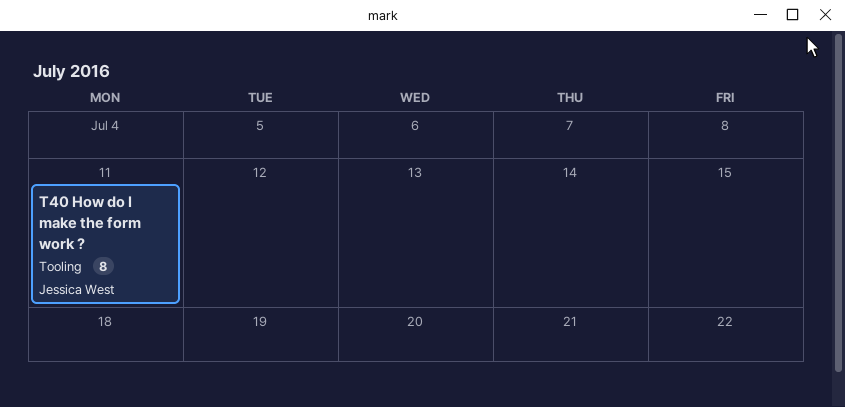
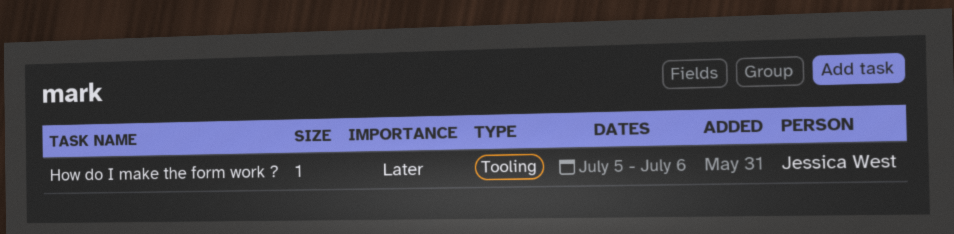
How do I make the form work ?, estimate: 8 -> 1
How do I make the form work ?, due: Jul 11 -> Jul 6

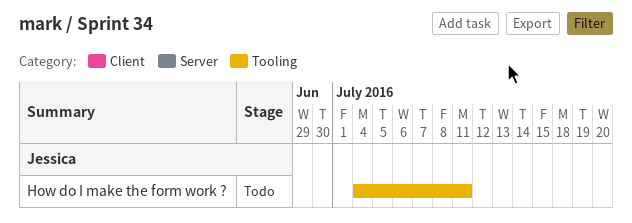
How do I make the form work ?, start: Jul 5 -> Jul 4
How do I make the form work ?, due: Jul 6 -> Jul 11

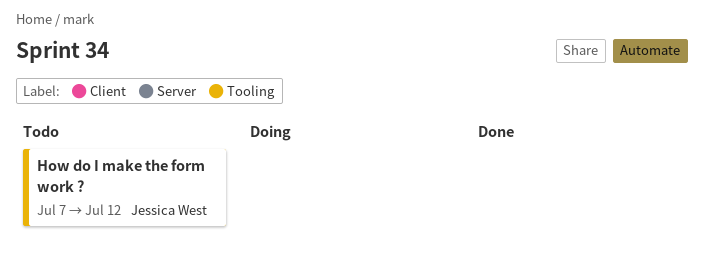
How do I make the form work ?, start: Jul 4 -> Jul 7
How do I make the form work ?, due: Jul 11 -> Jul 12

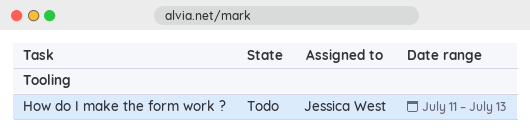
How do I make the form work ?, start: Jul 7 -> Jul 11
How do I make the form work ?, due: Jul 12 -> Jul 13

